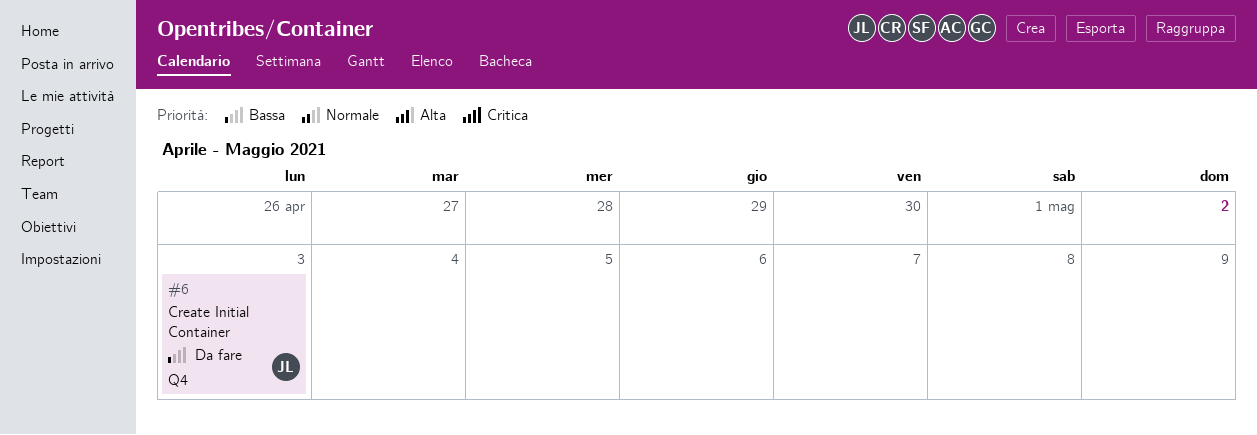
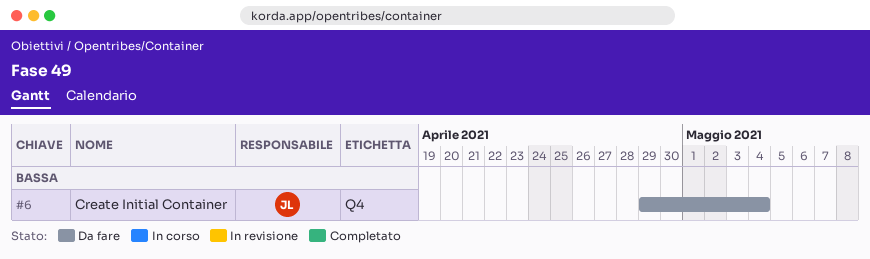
#6, due: May 3 -> May 4

